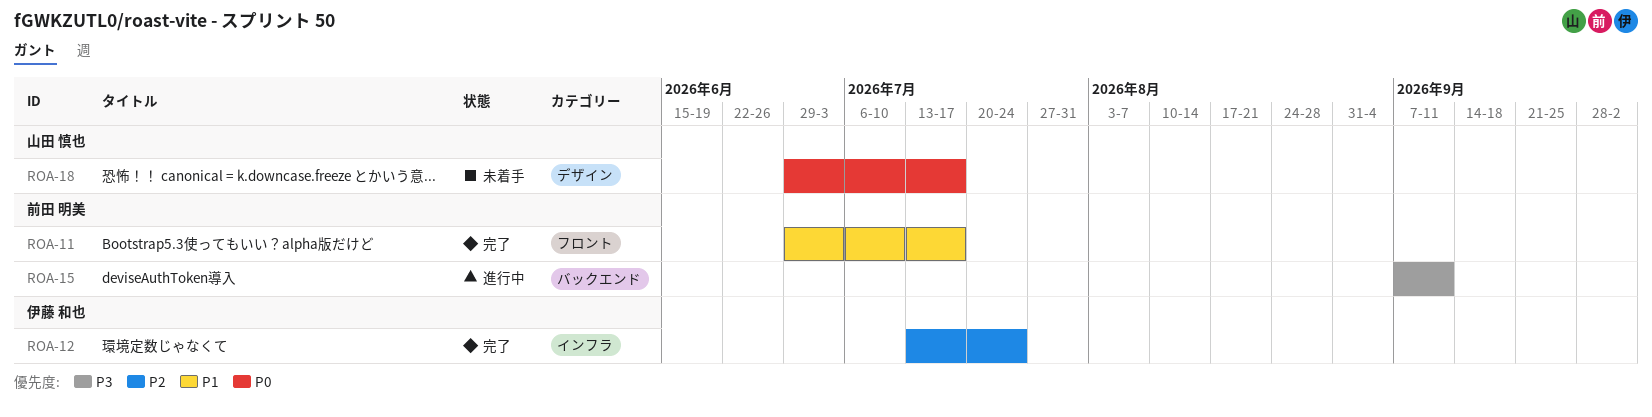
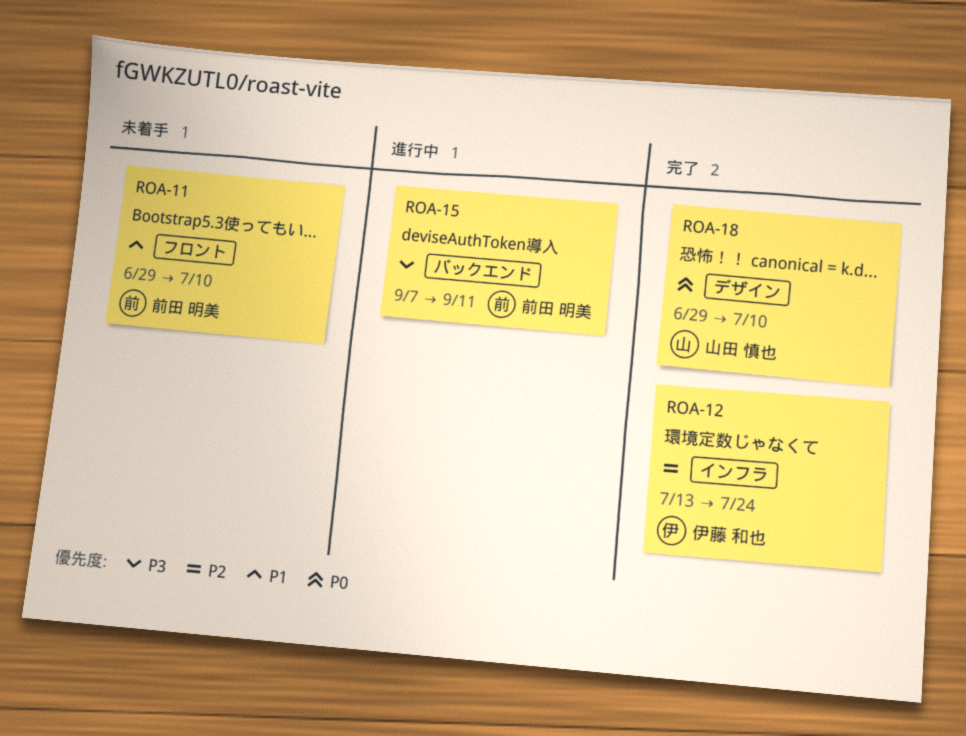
ROA-11, status: 完了 -> 未着手
ROA-11, due: Jul 17 -> Jul 10
ROA-18, status: 未着手 -> 完了
ROA-18, due: Jul 17 -> Jul 10

